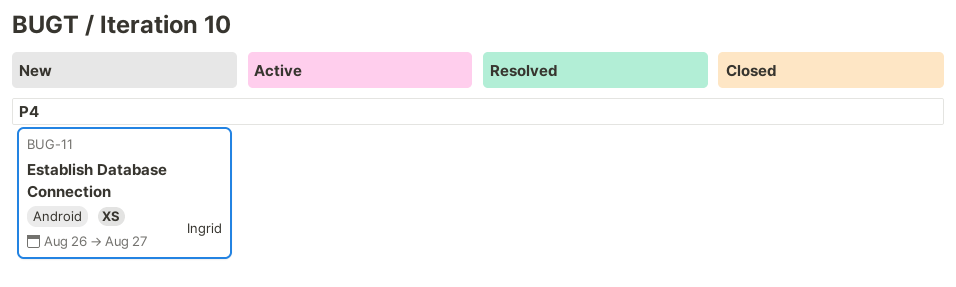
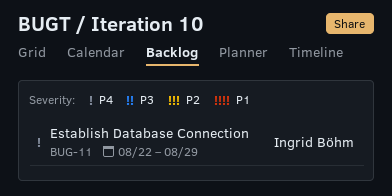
BUG-11, start: Aug 26 -> Aug 22
BUG-11, due: Aug 27 -> Aug 29

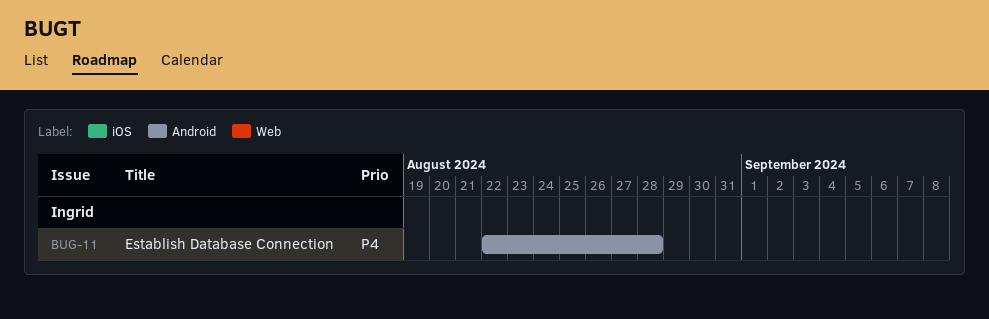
BUG-11, due: Aug 29 -> Aug 28

